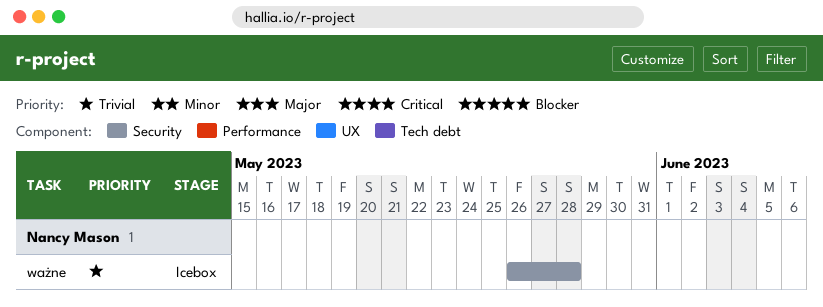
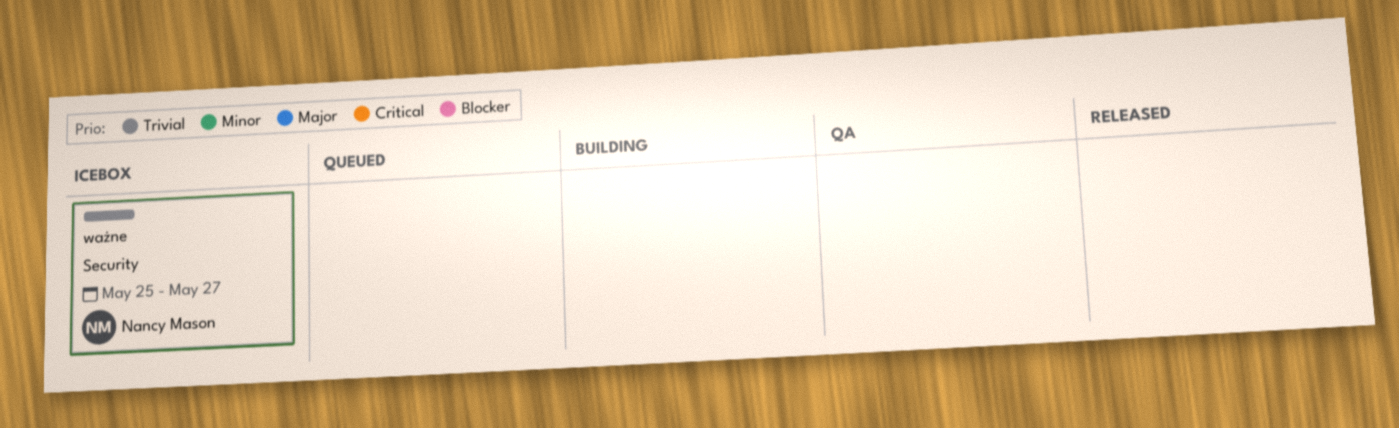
ważne, start: May 26 -> May 25
ważne, due: May 28 -> May 27

